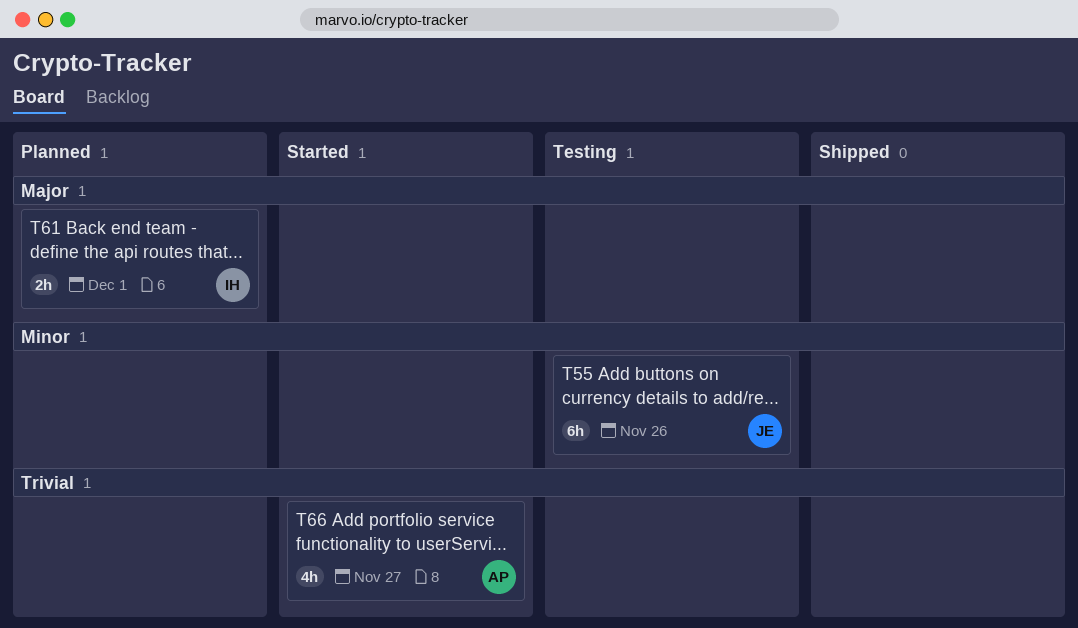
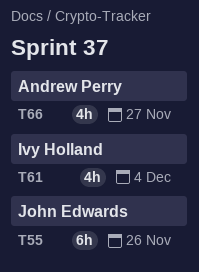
T61, estimate: 2h -> 4h
T61, due: Dec 1 -> Dec 4

